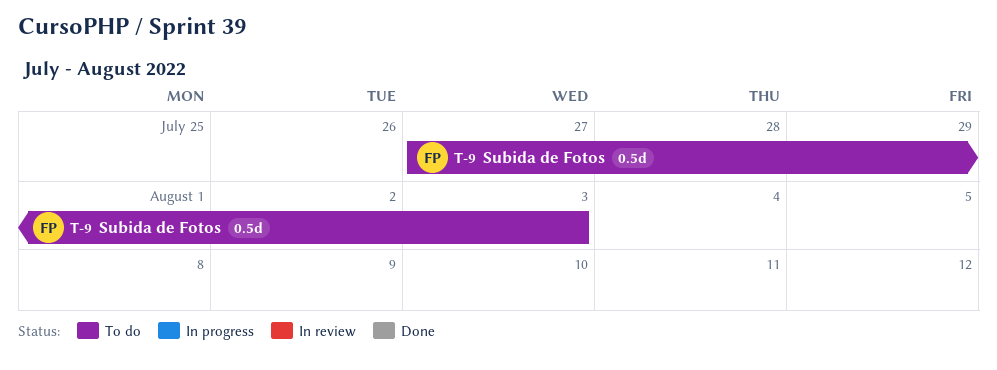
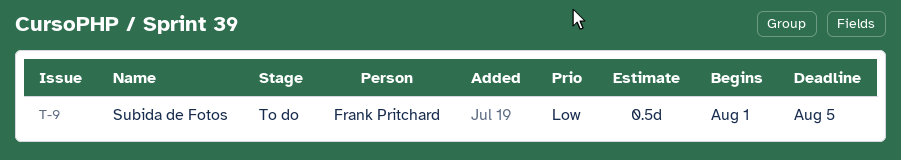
T-9, start: Jul 27 -> Aug 1
T-9, due: Aug 3 -> Aug 5

